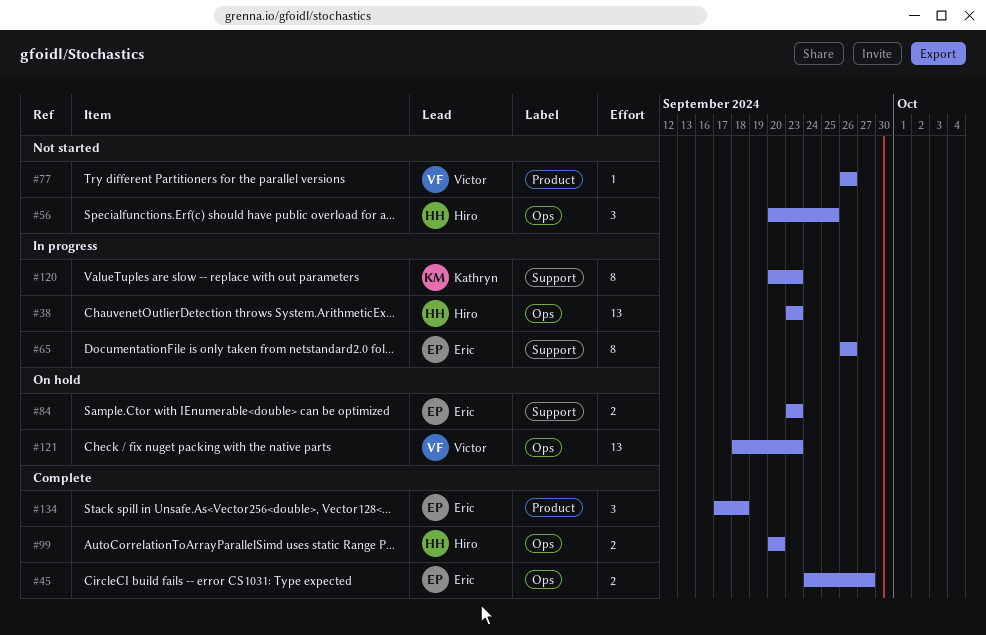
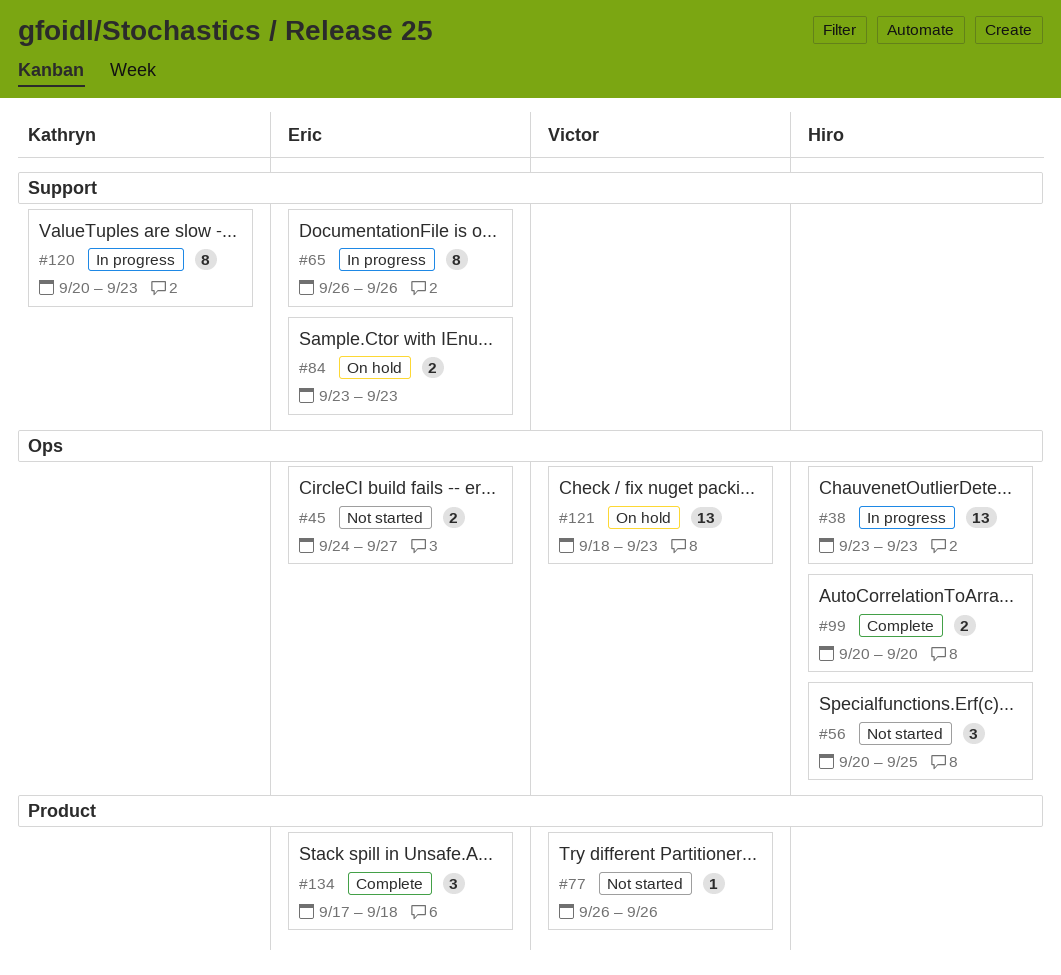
#45, status: Complete -> Not started

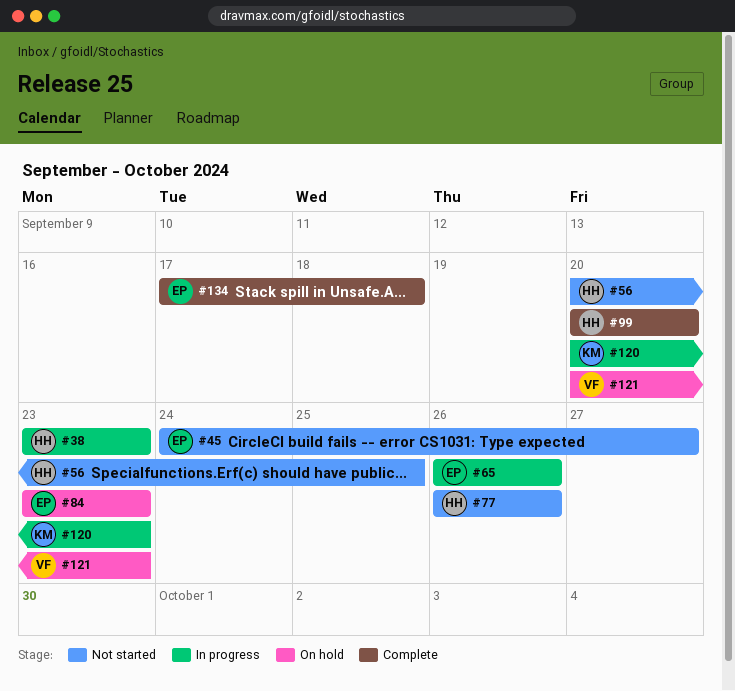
#77, owner: Victor -> Hiro
#121, start: Sep 18 -> Sep 20

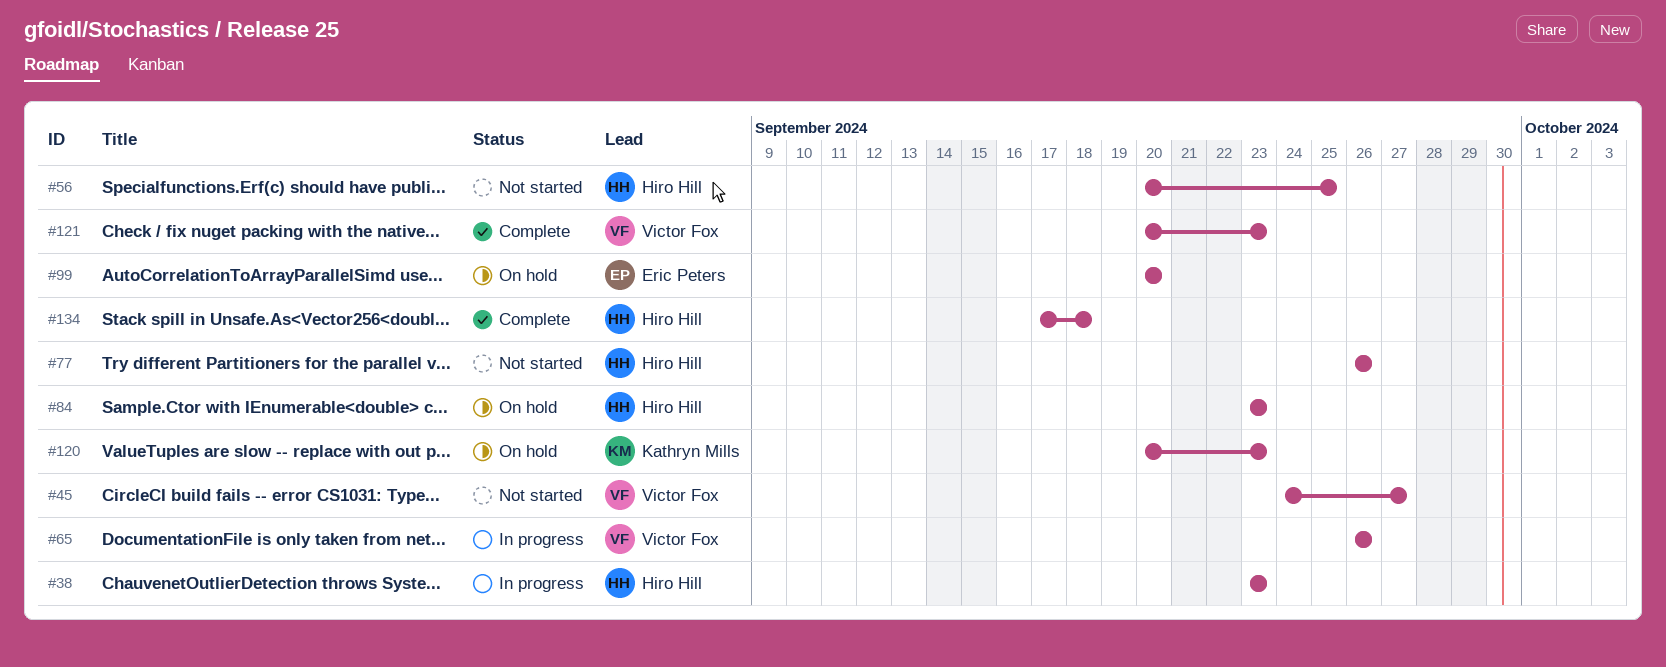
#45, owner: Eric Peters -> Victor Fox
#65, owner: Eric Peters -> Victor Fox
#84, owner: Eric Peters -> Hiro Hill
#99, status: Complete -> On hold
#99, owner: Hiro Hill -> Eric Peters
#120, status: In progress -> On hold
#121, status: On hold -> Complete
#134, owner: Eric Peters -> Hiro Hill

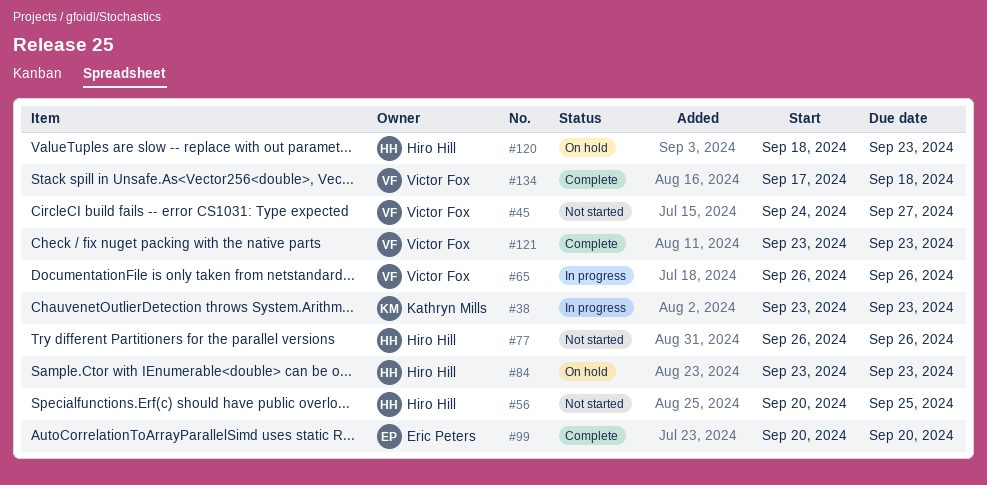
#38, owner: Hiro Hill -> Kathryn Mills
#99, status: On hold -> Complete
#120, owner: Kathryn Mills -> Hiro Hill
#120, start: Sep 20 -> Sep 18
#121, start: Sep 20 -> Sep 23
#134, owner: Hiro Hill -> Victor Fox

